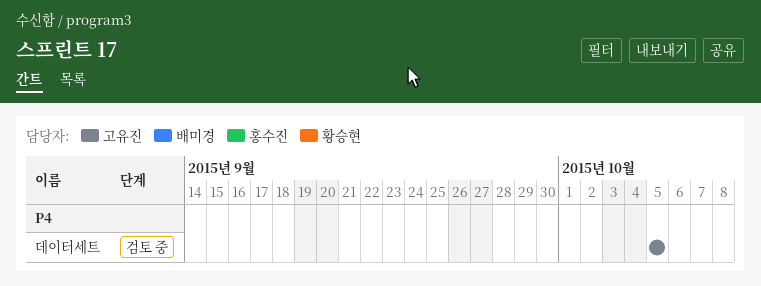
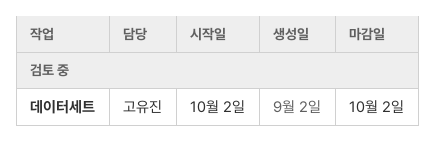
데이터세트, start: Oct 5 -> Oct 2
데이터세트, due: Oct 5 -> Oct 2

